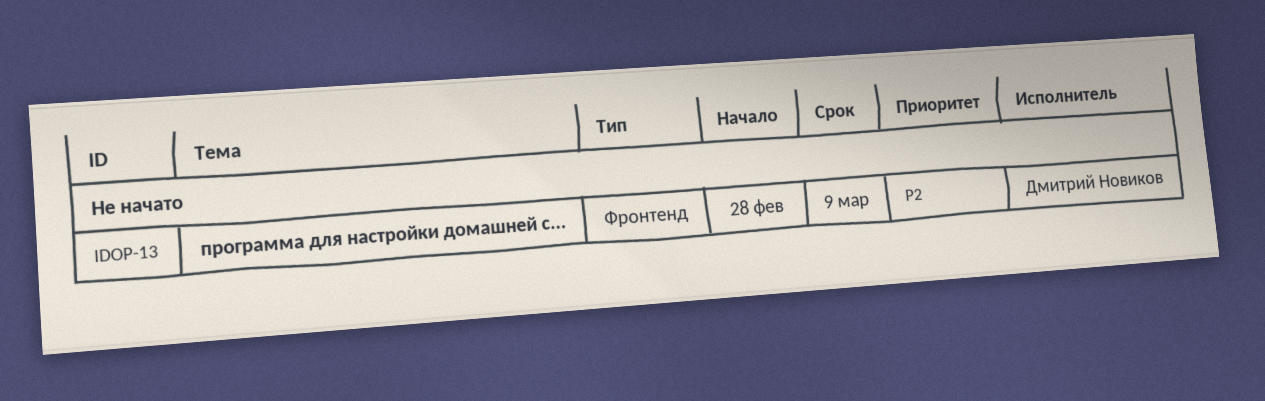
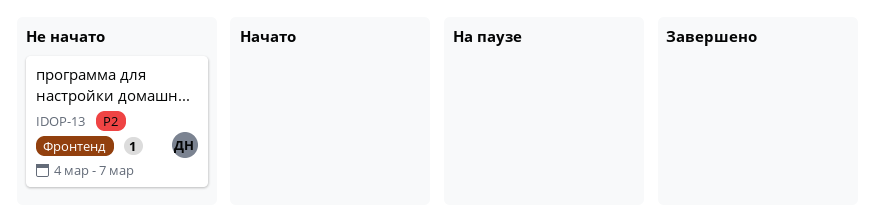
IDOP-13, start: Feb 28 -> Mar 4
IDOP-13, due: Mar 9 -> Mar 7

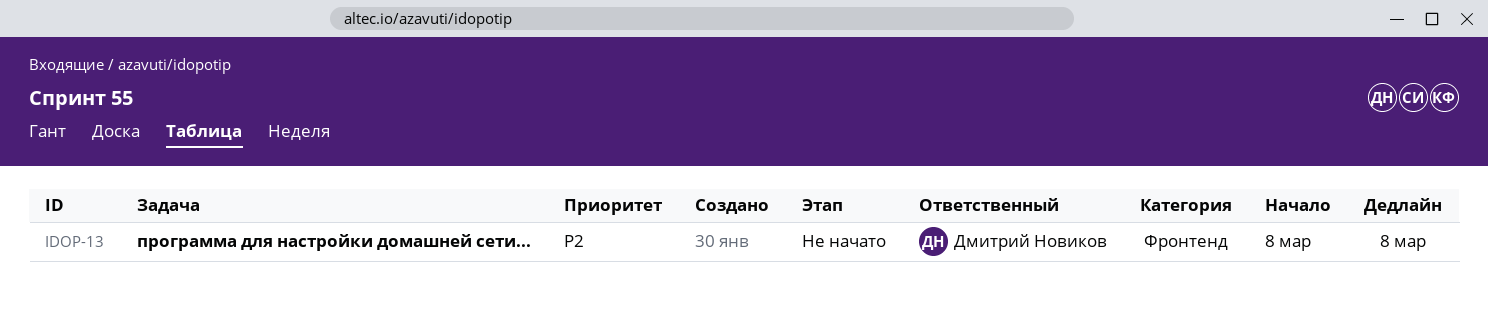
IDOP-13, start: Mar 4 -> Mar 8
IDOP-13, due: Mar 7 -> Mar 8

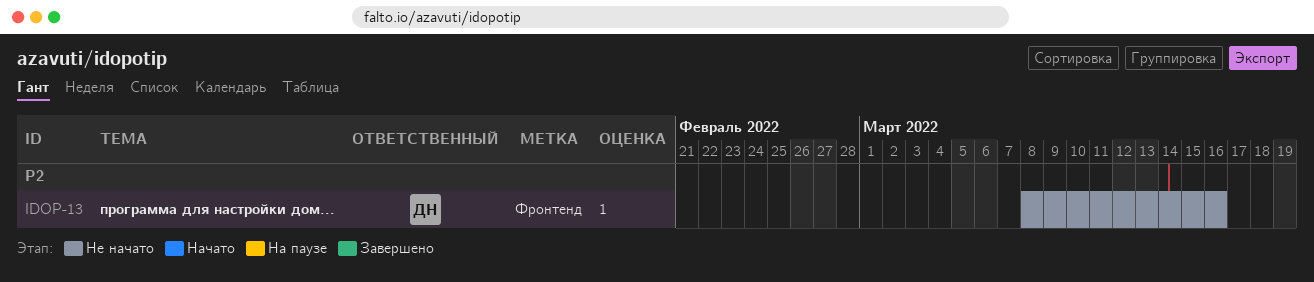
IDOP-13, due: Mar 8 -> Mar 16

